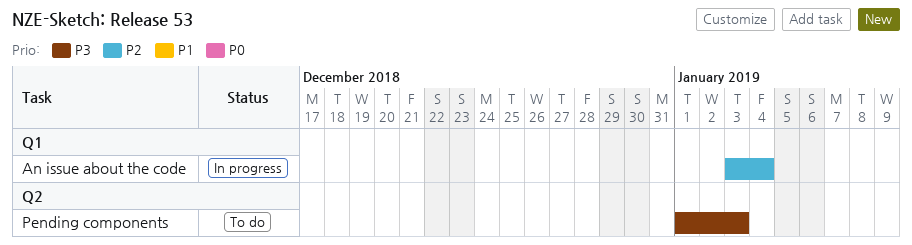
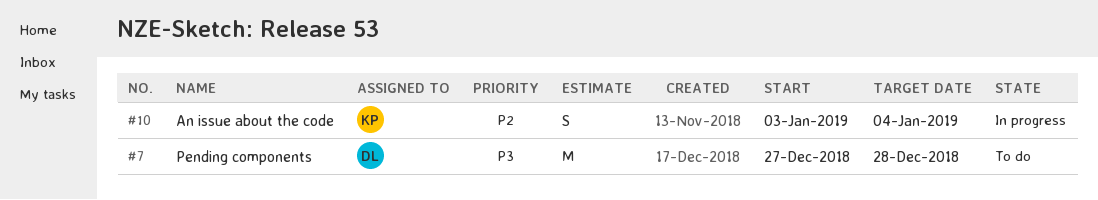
Pending components, start: Jan 1 -> Dec 27
Pending components, due: Jan 3 -> Dec 28

